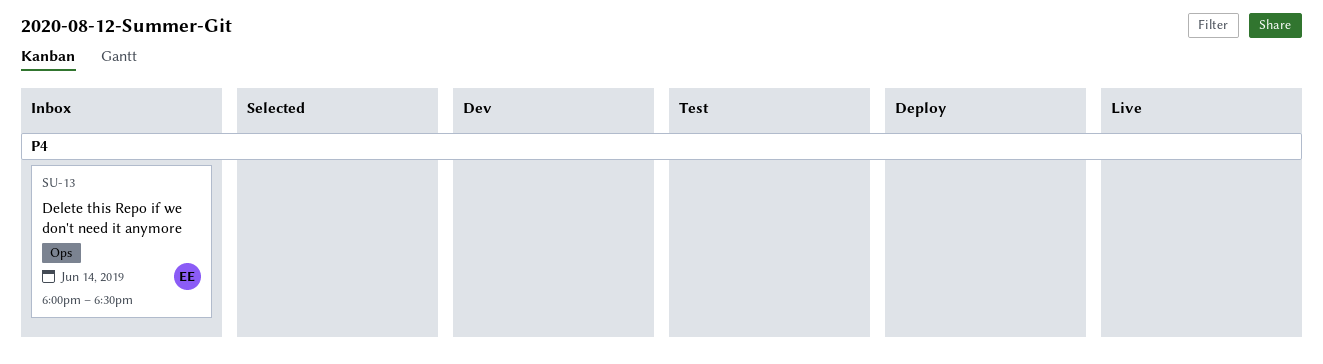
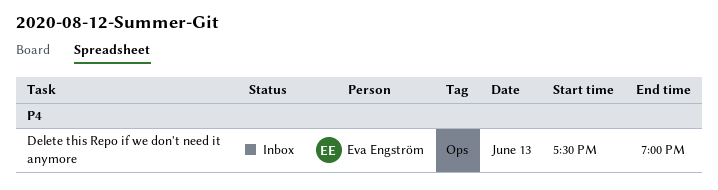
Delete this Repo if we don't need it anymore, day: Jun 14 -> Jun 13
Delete this Repo if we don't need it anymore, begins: 18:00 -> 17:30
Delete this Repo if we don't need it anymore, ends: 18:30 -> 19:00

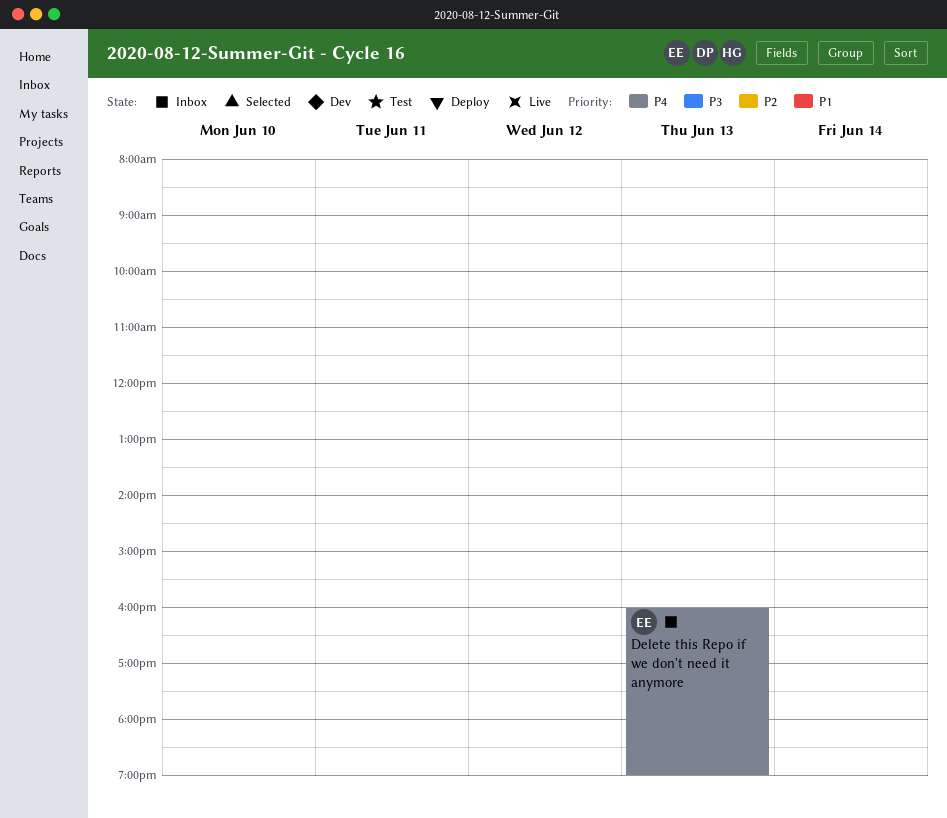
Delete this Repo if we don't need it anymore, begins: 17:30 -> 16:00

